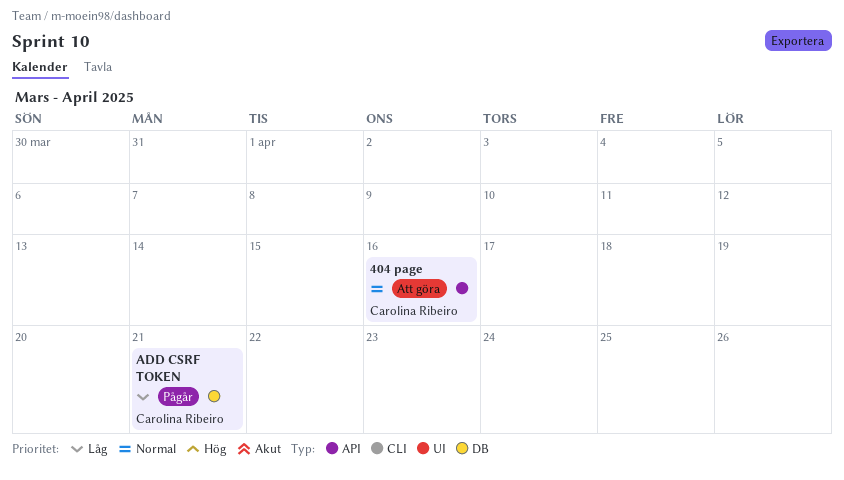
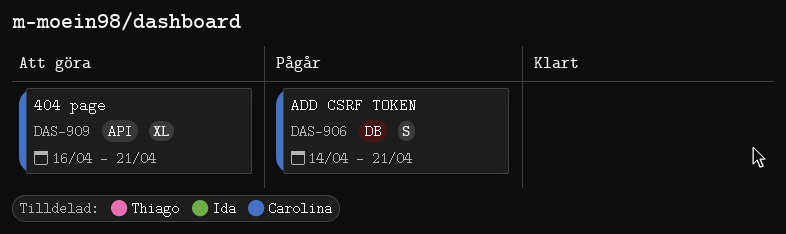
404 page, due: Apr 16 -> Apr 21

